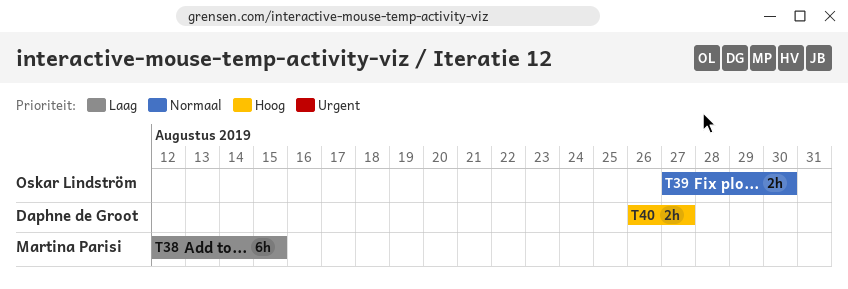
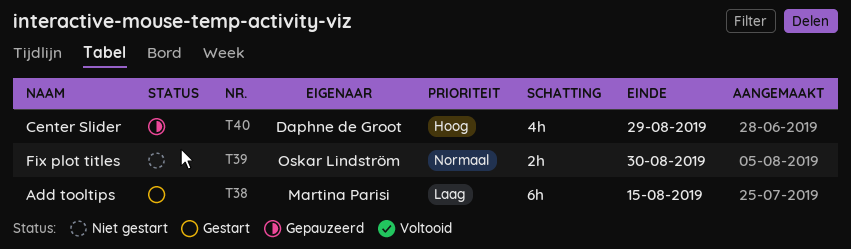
T40, estimate: 2h -> 4h
T40, due: Aug 27 -> Aug 29

